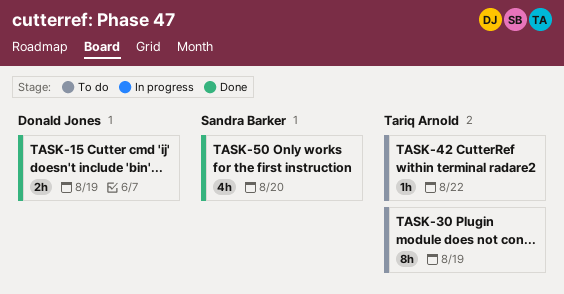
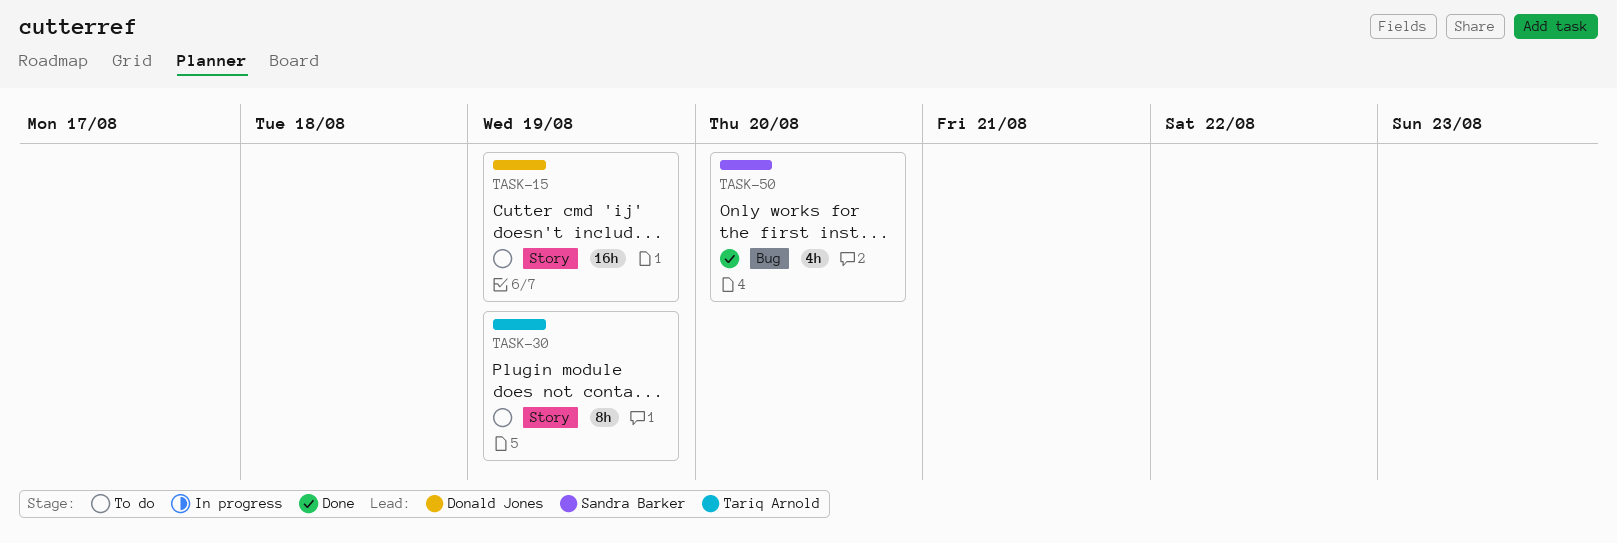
TASK-15, status: Done -> To do
TASK-15, estimate: 2h -> 16h
TASK-42: present -> none

